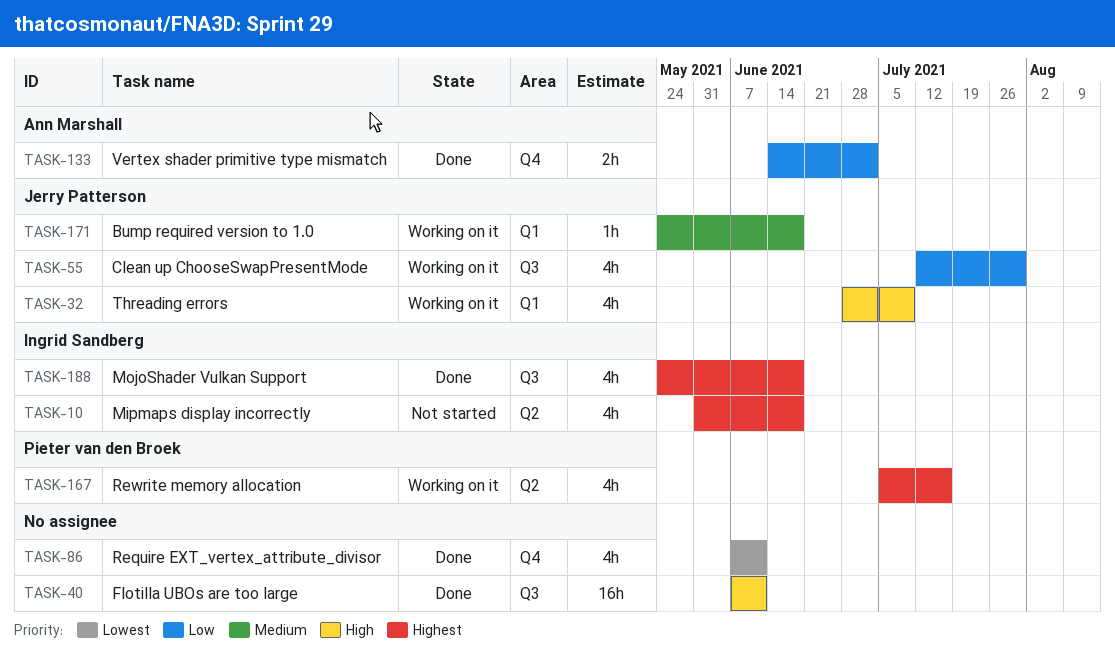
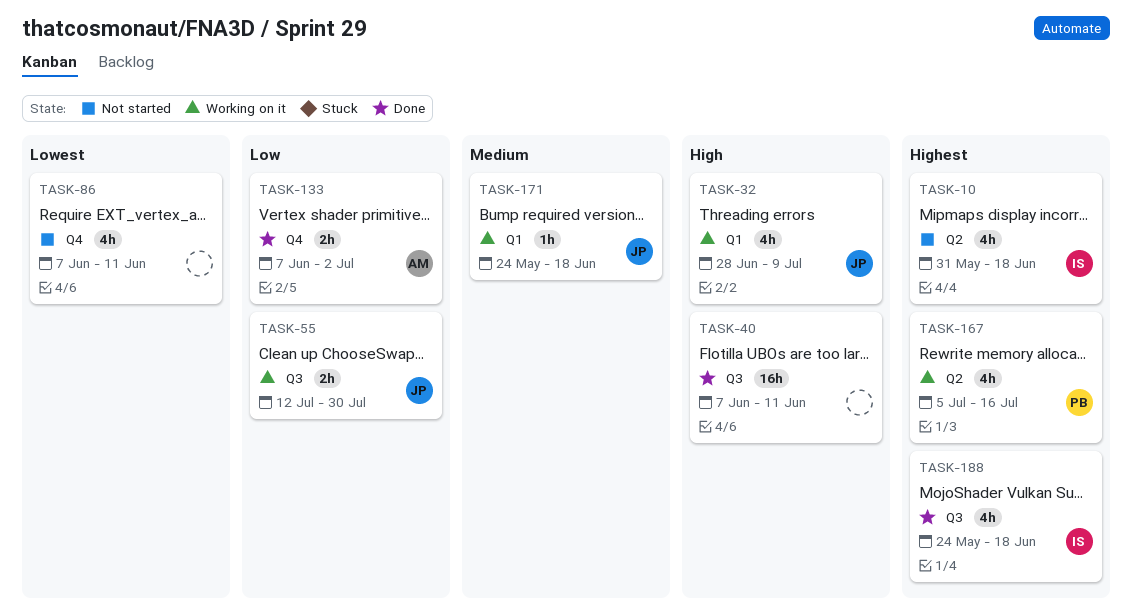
TASK-55, estimate: 4h -> 2h
TASK-86, status: Done -> Not started
TASK-133, start: Jun 14 -> Jun 7

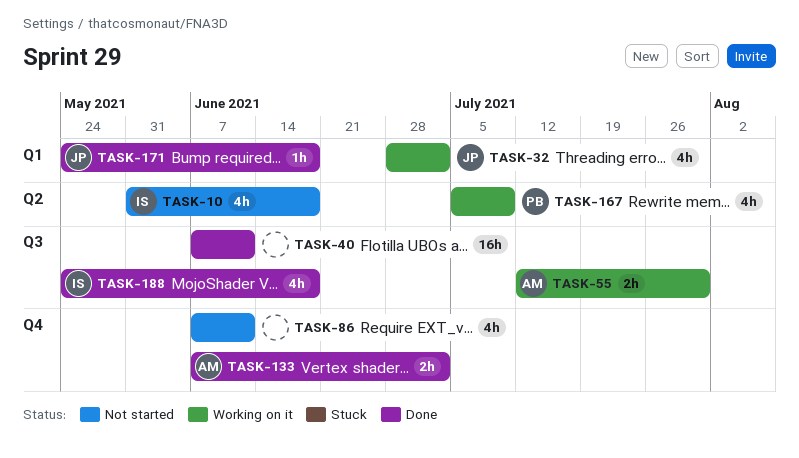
TASK-32, due: Jul 9 -> Jul 2
TASK-55, owner: JP -> AM
TASK-167, due: Jul 16 -> Jul 9
TASK-171, status: Working on it -> Done

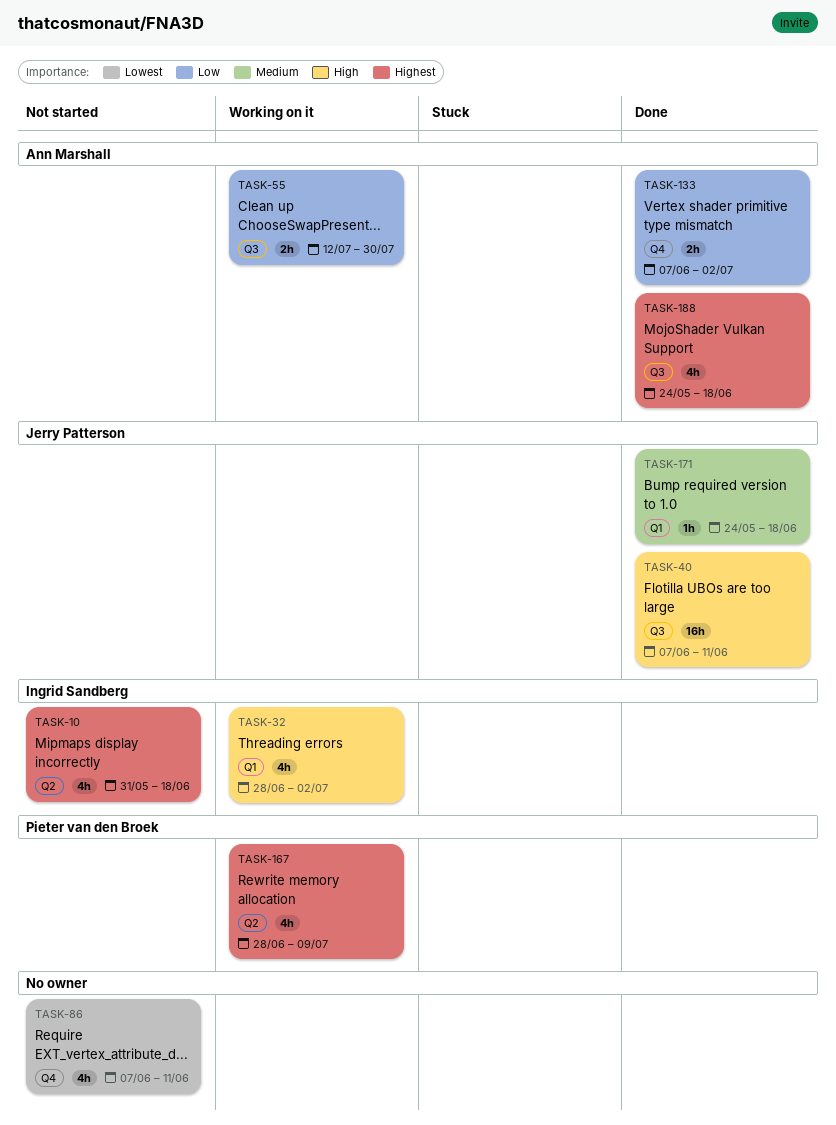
TASK-32, owner: Jerry Patterson -> Ingrid Sandberg
TASK-40, owner: none -> Jerry Patterson
TASK-167, start: Jul 5 -> Jun 28
TASK-188, owner: Ingrid Sandberg -> Ann Marshall

